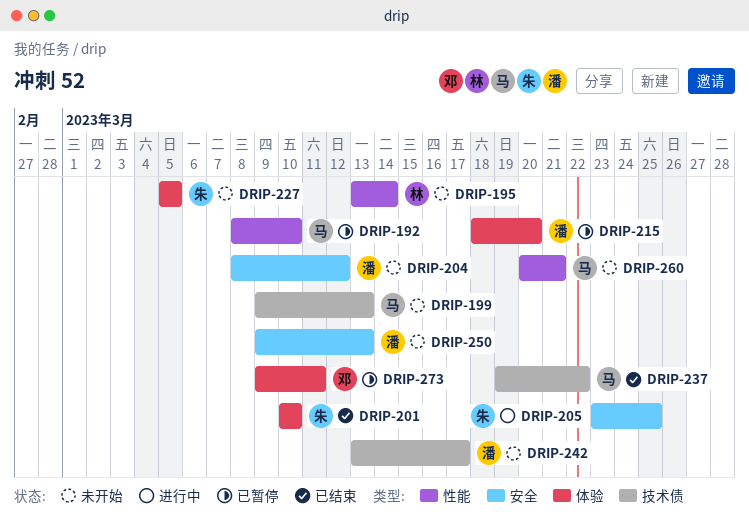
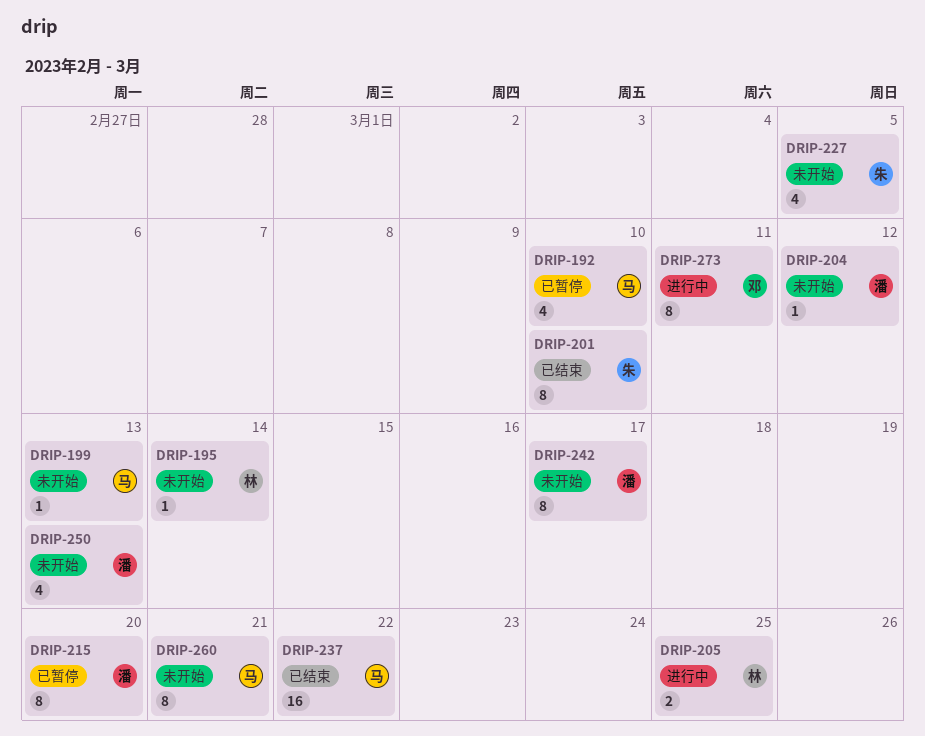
DRIP-205, owner: 朱 -> 林
DRIP-273, status: 已暂停 -> 进行中

